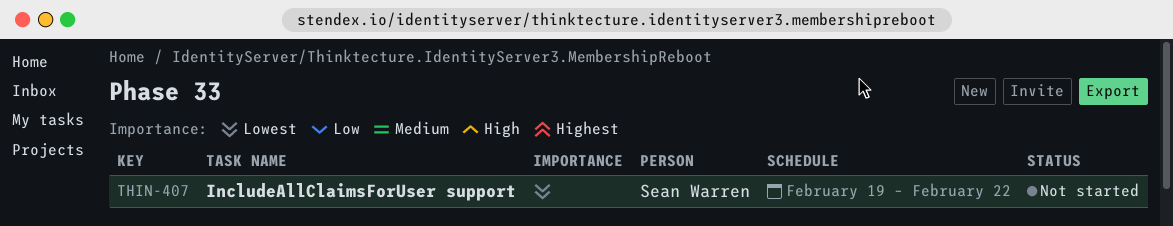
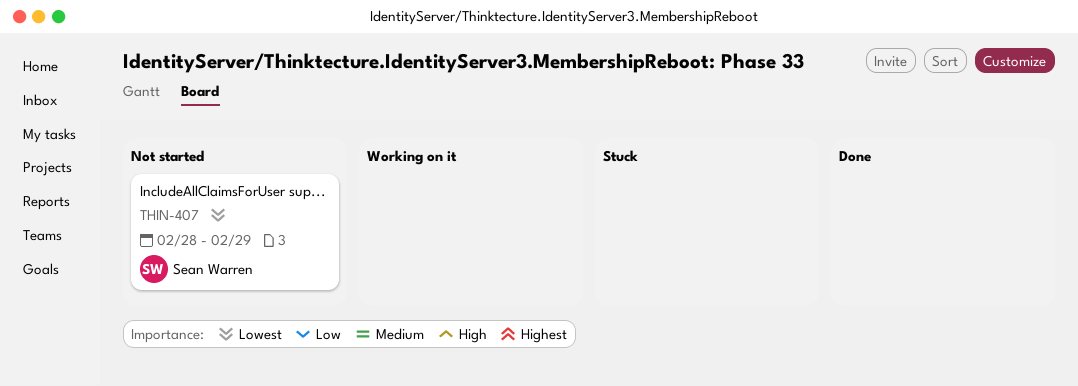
THIN-407, start: Feb 19 -> Feb 28
THIN-407, due: Feb 22 -> Feb 29

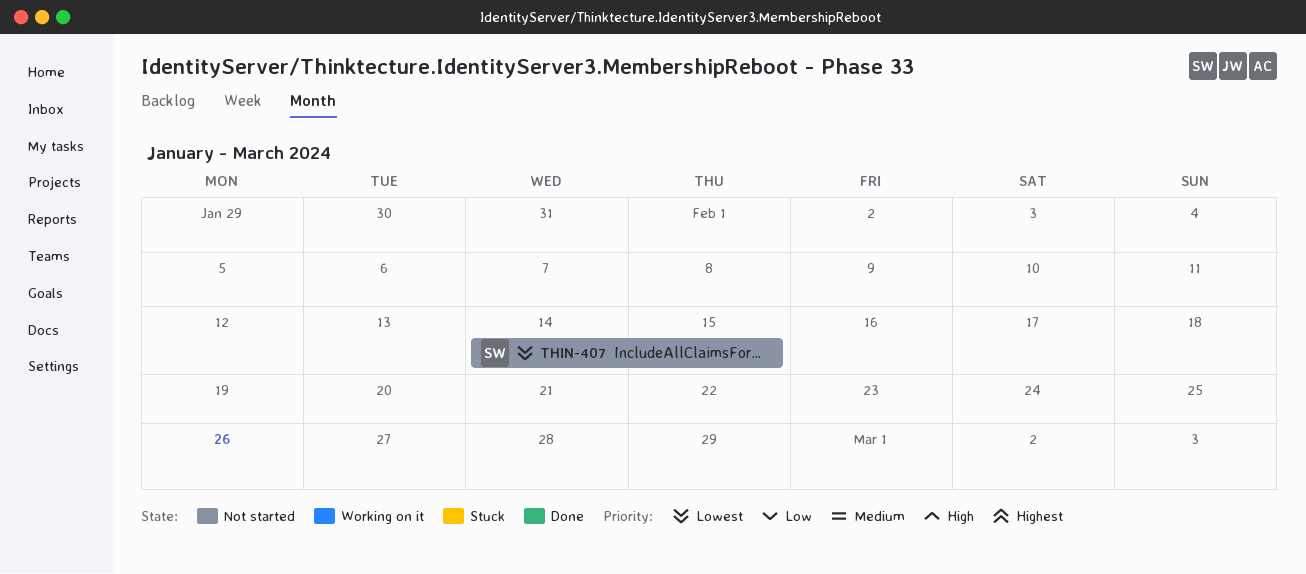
THIN-407, start: Feb 28 -> Feb 14
THIN-407, due: Feb 29 -> Feb 15

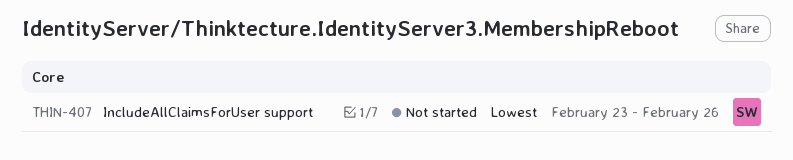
THIN-407, start: Feb 14 -> Feb 23
THIN-407, due: Feb 15 -> Feb 26

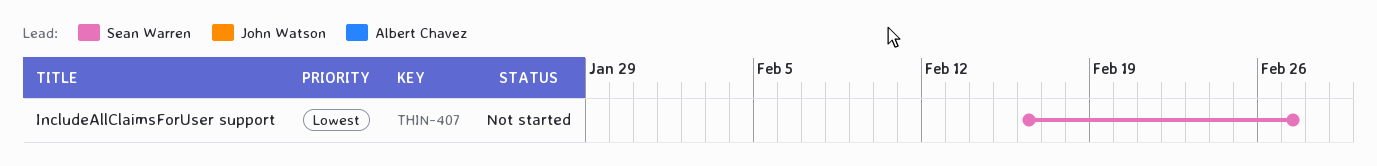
THIN-407, start: Feb 23 -> Feb 16
THIN-407, due: Feb 26 -> Feb 27

